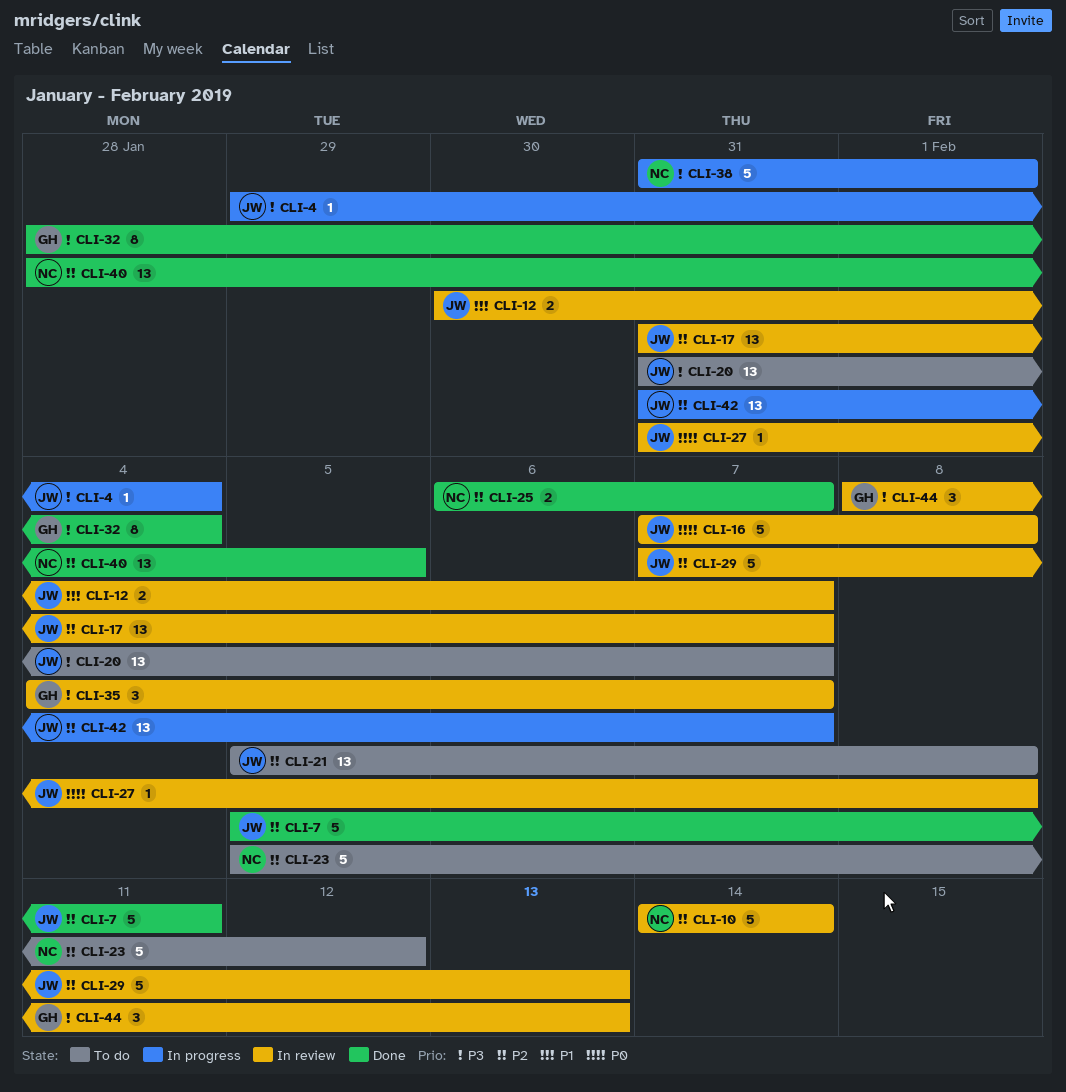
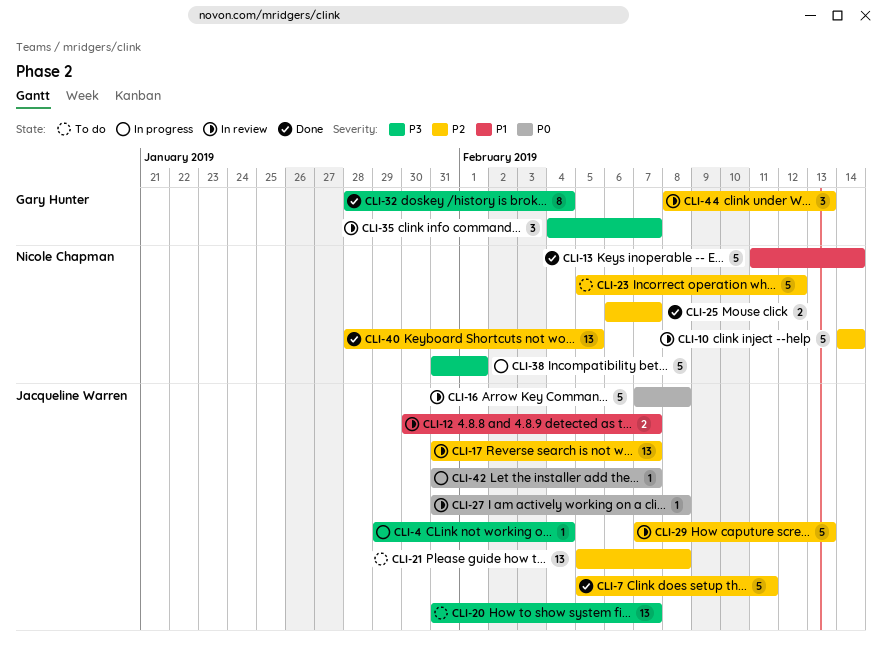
CLI-13: none -> present
CLI-42, priority: P2 -> P0
CLI-42, estimate: 13 -> 1
CLI-44, priority: P3 -> P2

